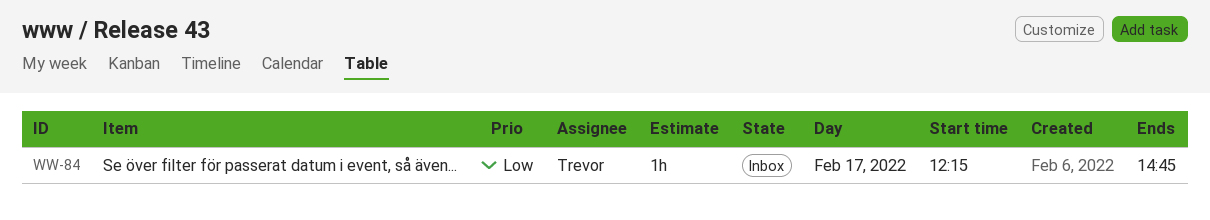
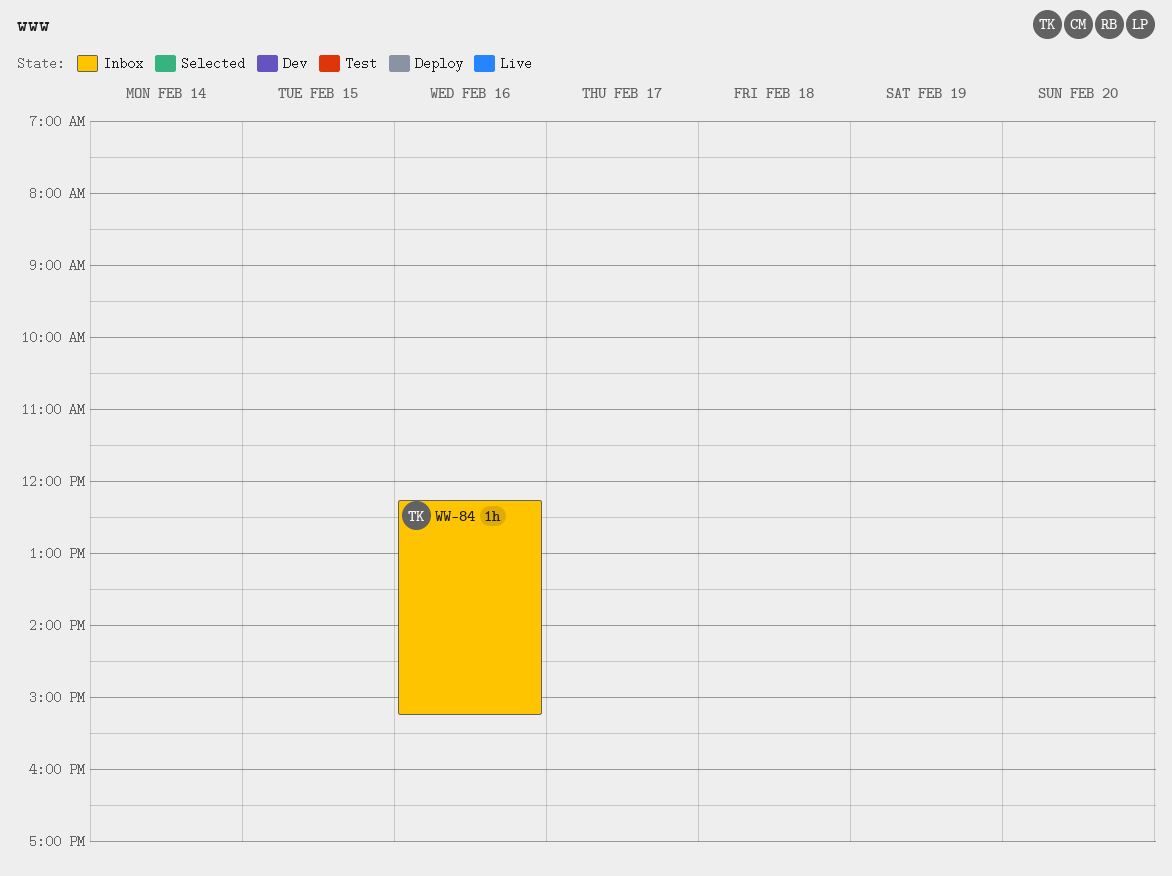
WW-84, day: Feb 17 -> Feb 16
WW-84, ends: 14:45 -> 15:15

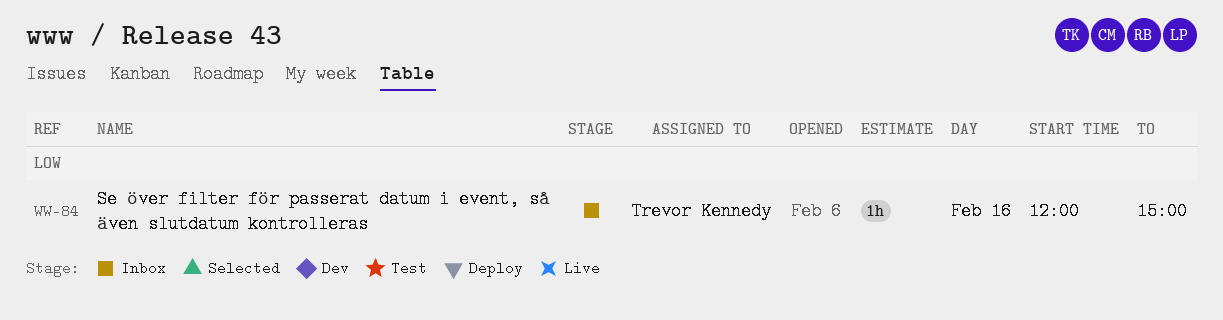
WW-84, begins: 12:15 -> 12:00
WW-84, ends: 15:15 -> 15:00

